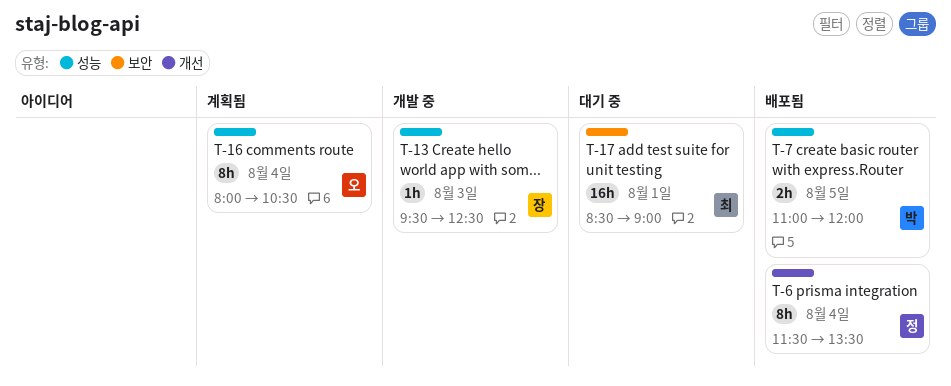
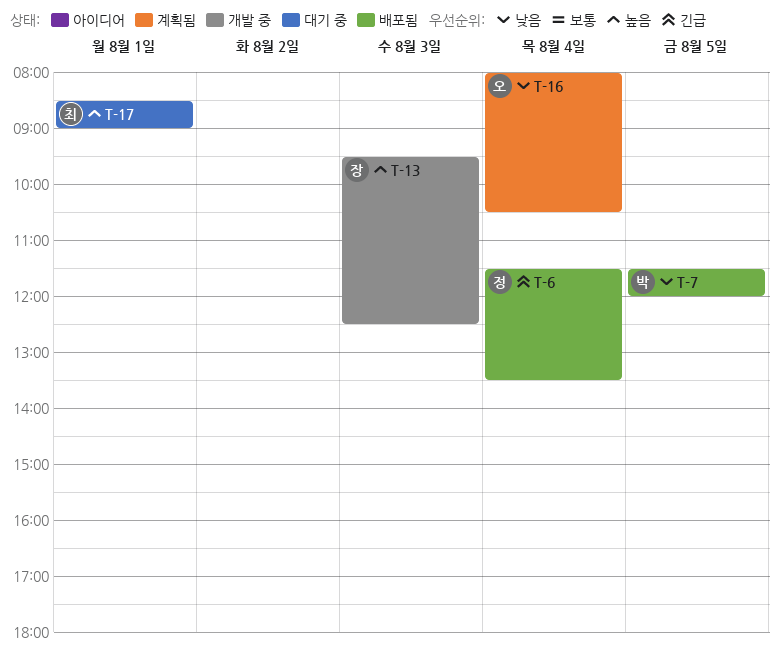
T-7, begins: 11:00 -> 11:30

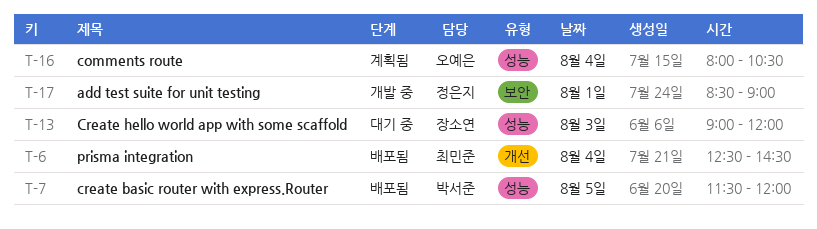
T-6, owner: 정은지 -> 최민준
T-6, begins: 11:30 -> 12:30
T-6, ends: 13:30 -> 14:30
T-13, status: 개발 중 -> 대기 중
T-13, begins: 09:30 -> 09:00
T-13, ends: 12:30 -> 12:00
T-17, status: 대기 중 -> 개발 중
T-17, owner: 최민준 -> 정은지

